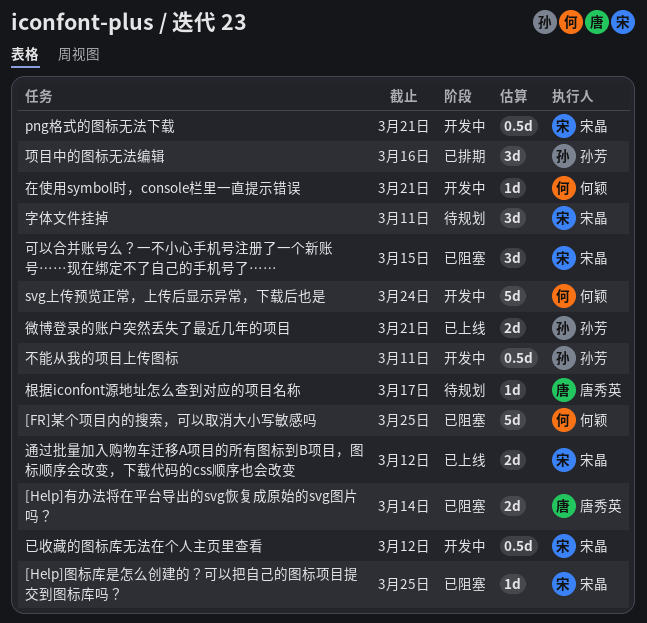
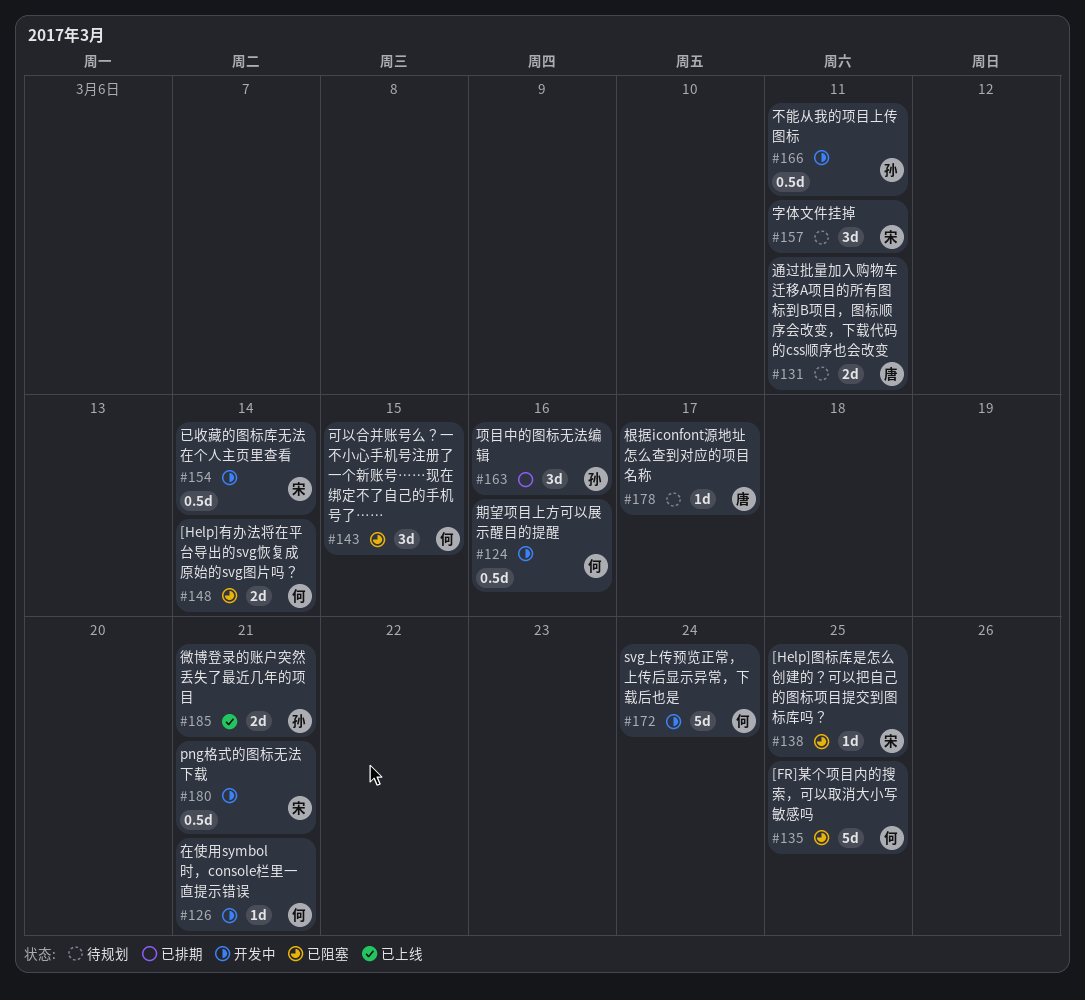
[Help]有办法将在平台导出的svg恢复成原始的svg图片吗？, owner: 唐秀英 -> 何颖
可以合并账号么？一不小心手机号注册了一个新账号……现在绑定不了自己的手机号了……, owner: 宋晶 -> 何颖
已收藏的图标库无法在个人主页里查看, due: Mar 12 -> Mar 14
期望项目上方可以展示醒目的提醒: none -> present
通过批量加入购物车迁移A项目的所有图标到B项目，图标顺序会改变，下载代码的css顺序也会改变, status: 已上线 -> 待规划
通过批量加入购物车迁移A项目的所有图标到B项目，图标顺序会改变，下载代码的css顺序也会改变, owner: 宋晶 -> 唐秀英
通过批量加入购物车迁移A项目的所有图标到B项目，图标顺序会改变，下载代码的css顺序也会改变, due: Mar 12 -> Mar 11

